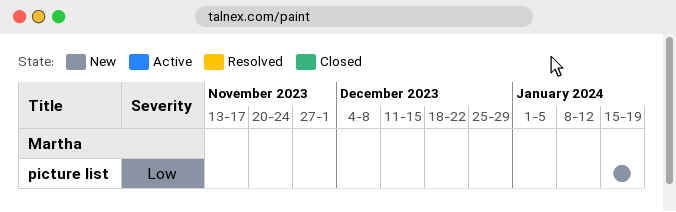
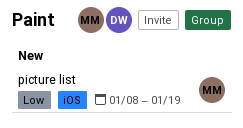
picture list, start: Jan 15 -> Jan 8

